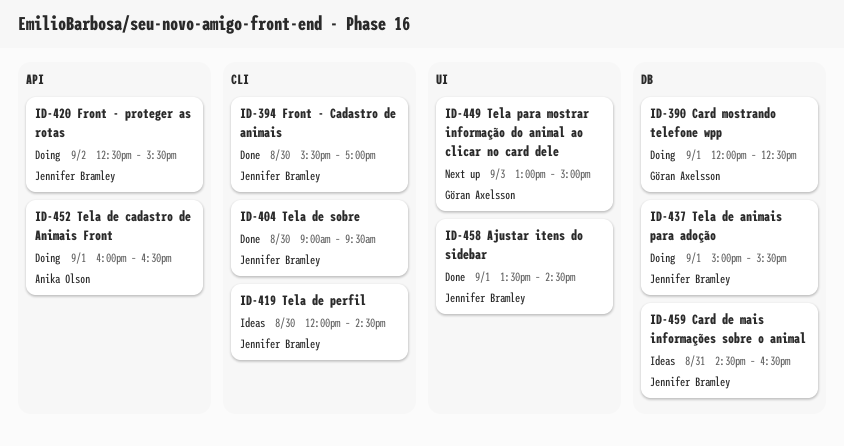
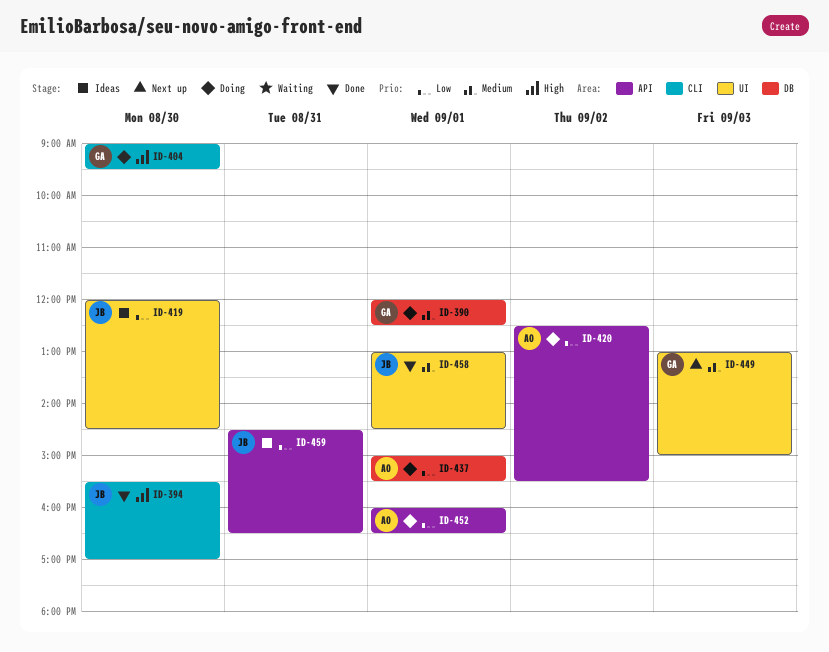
ID-404, status: Done -> Doing
ID-404, owner: Jennifer Bramley -> Göran Axelsson
ID-419, label: CLI -> UI
ID-420, owner: Jennifer Bramley -> Anika Olson
ID-437, owner: Jennifer Bramley -> Anika Olson
ID-458, begins: 13:30 -> 13:00
ID-459, label: DB -> API

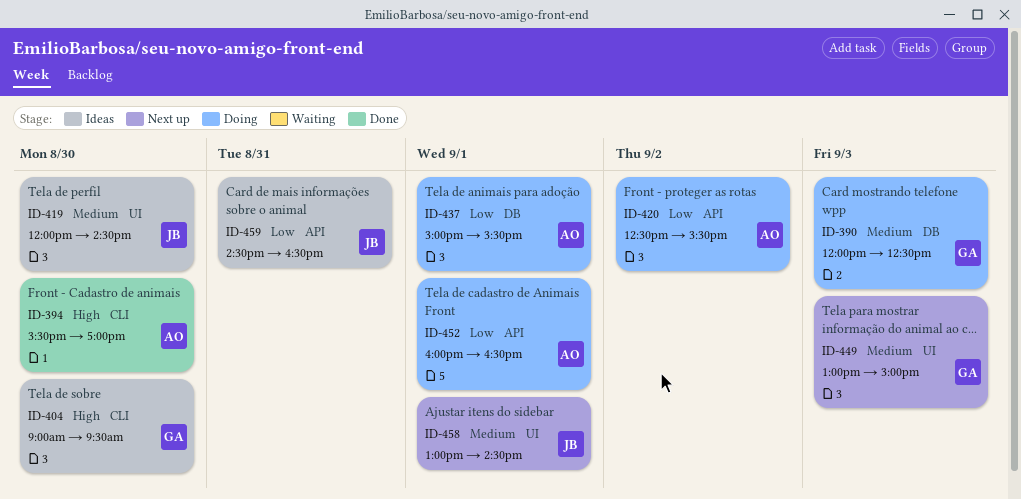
ID-390, day: Sep 1 -> Sep 3
ID-394, owner: JB -> AO
ID-404, status: Doing -> Ideas
ID-419, priority: Low -> Medium
ID-458, status: Done -> Next up

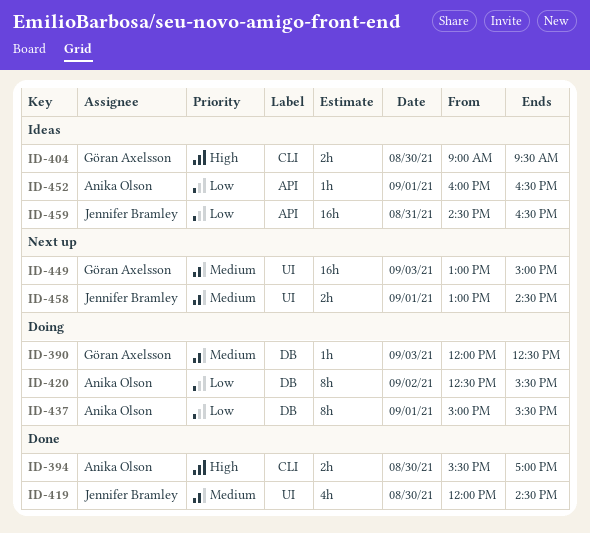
ID-419, status: Ideas -> Done
ID-420, label: API -> DB
ID-452, status: Doing -> Ideas

